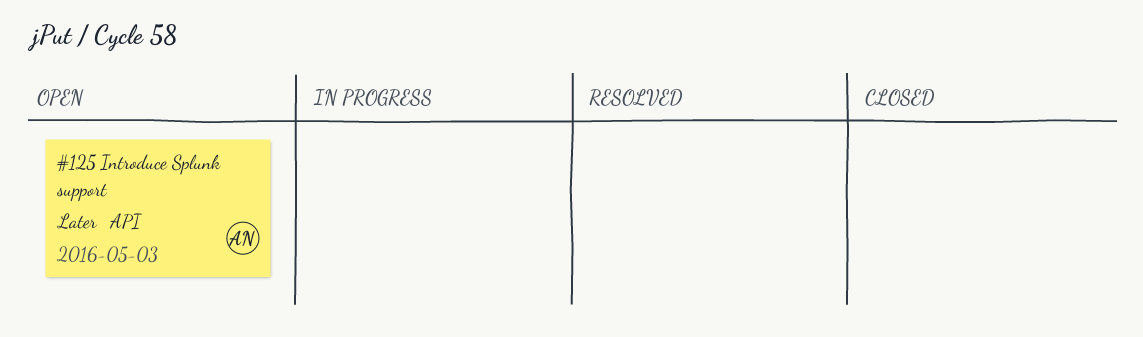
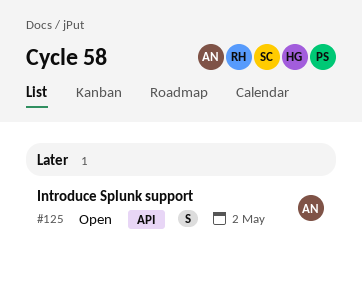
#125, due: May 3 -> May 2

